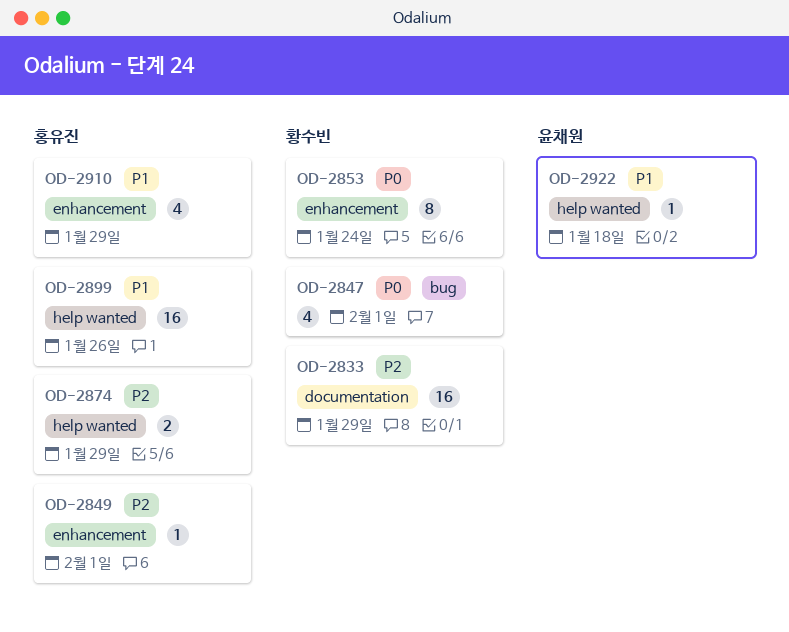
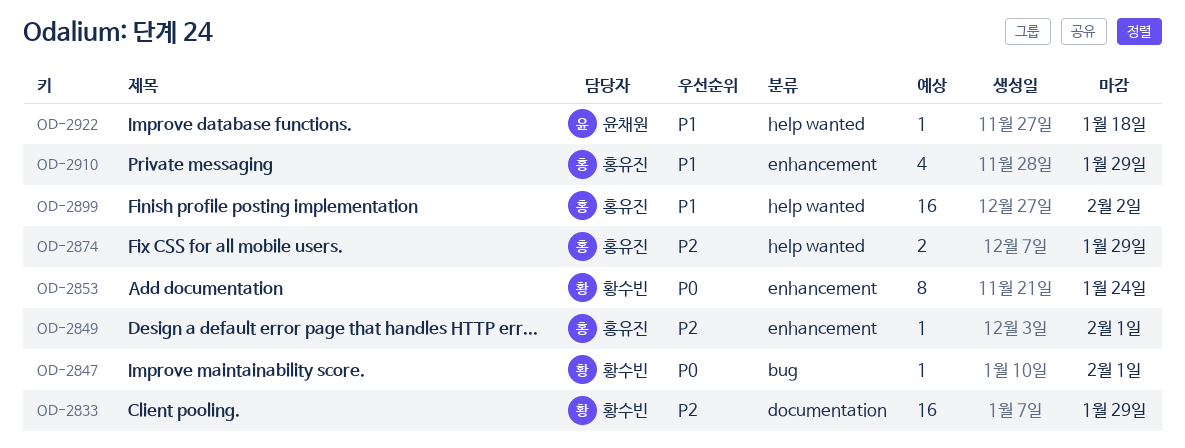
OD-2847, estimate: 4 -> 1
OD-2899, due: Jan 26 -> Feb 2

